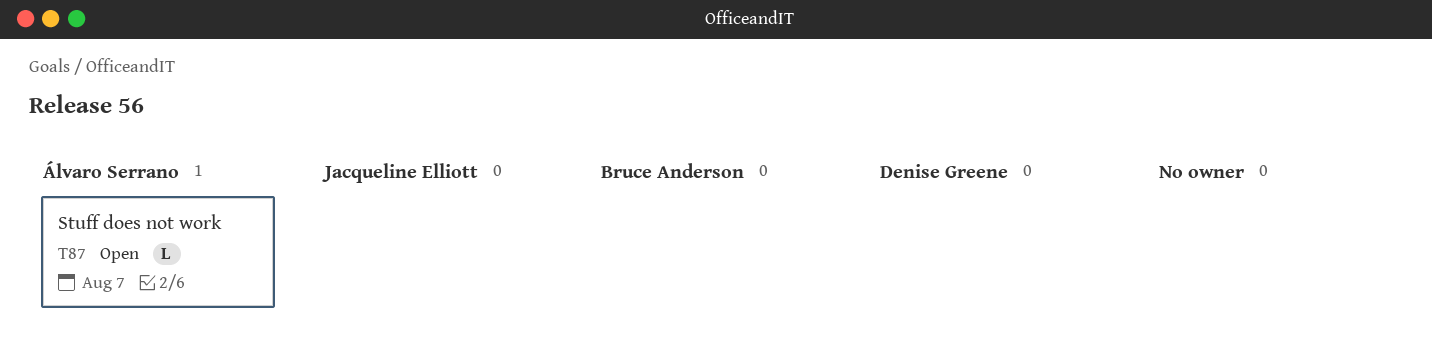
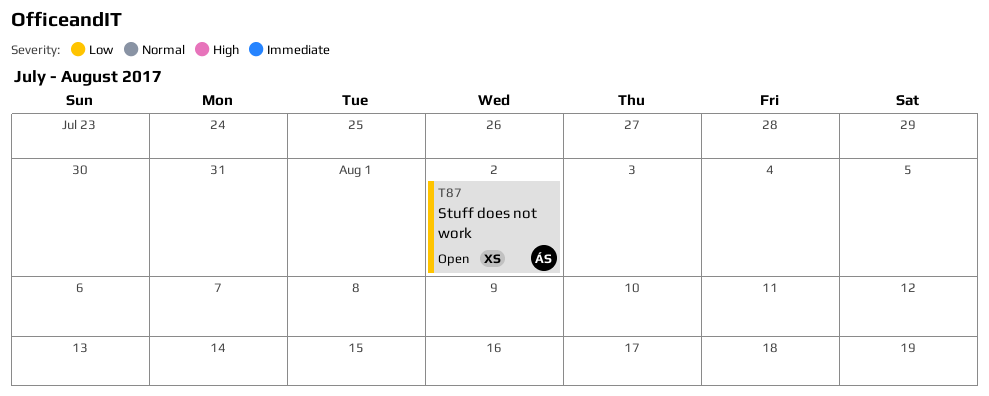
T87, estimate: L -> XS
T87, due: Aug 7 -> Aug 2

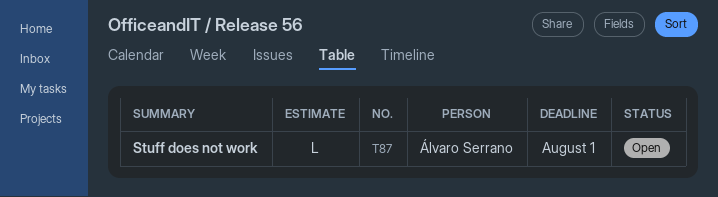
T87, estimate: XS -> L
T87, due: Aug 2 -> Aug 1

